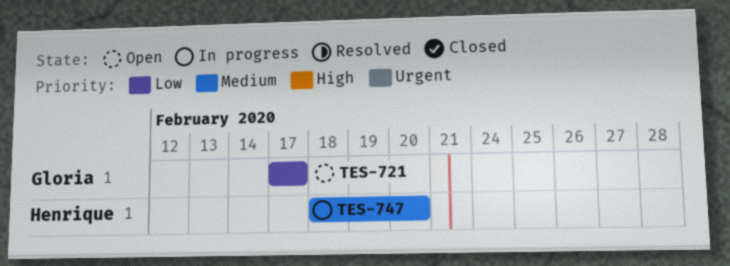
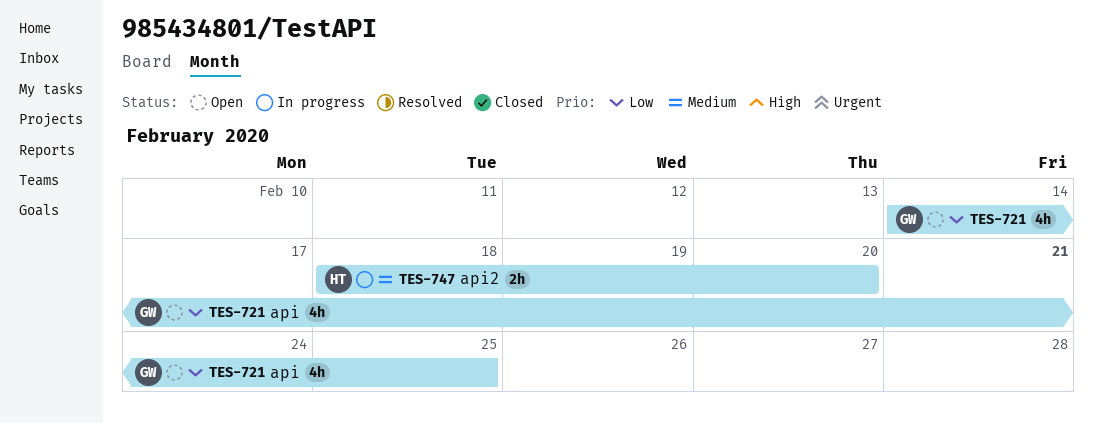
TES-721, start: Feb 17 -> Feb 14
TES-721, due: Feb 17 -> Feb 25

